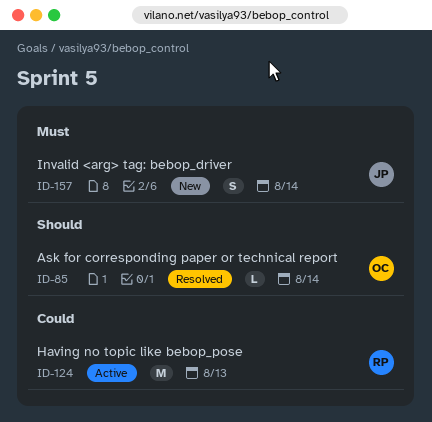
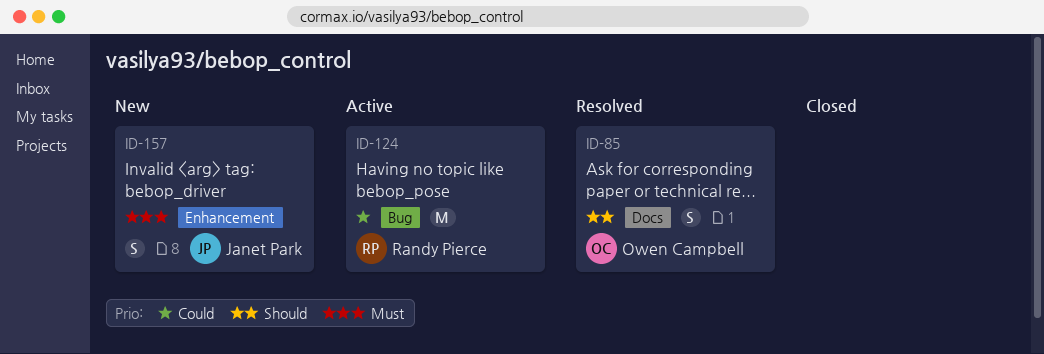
ID-85, estimate: L -> S

